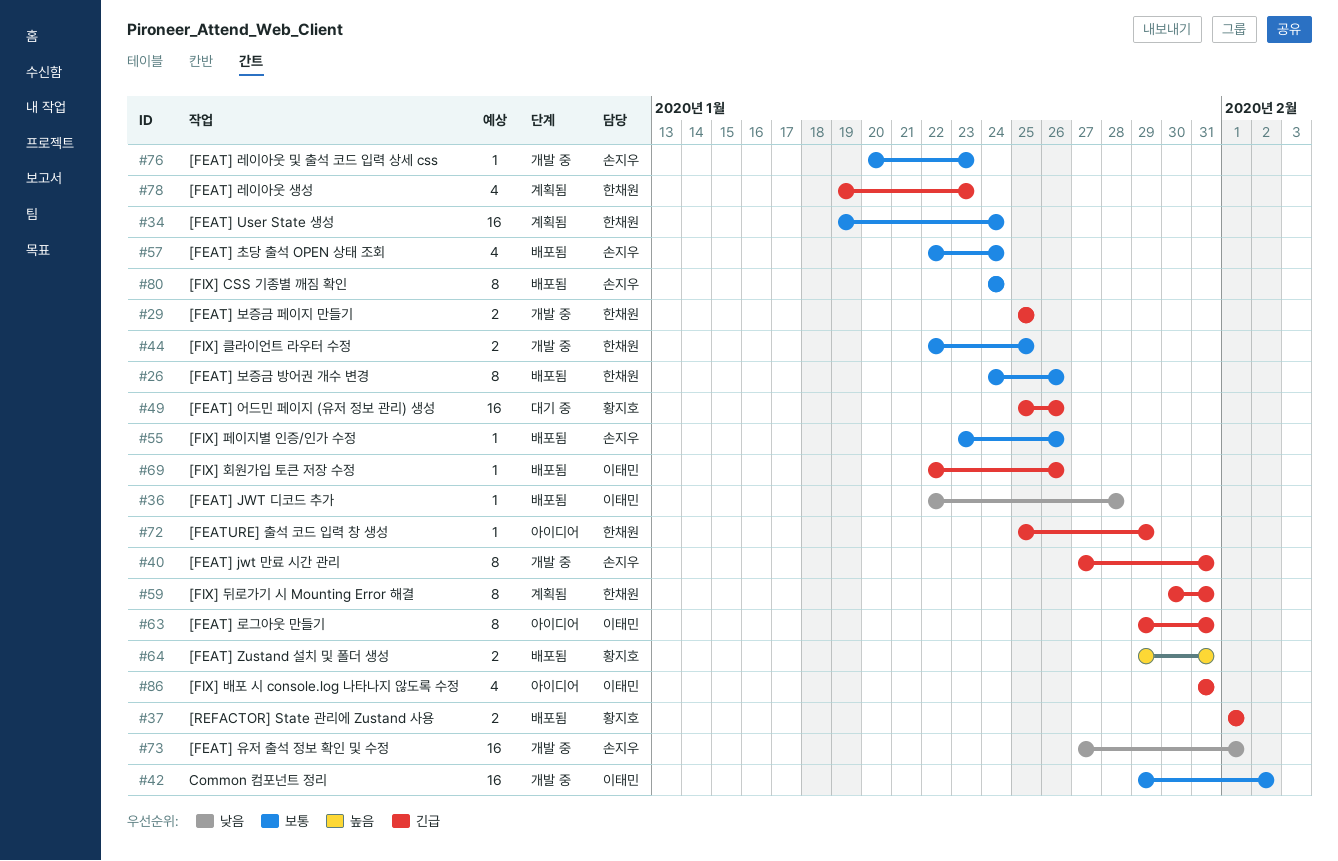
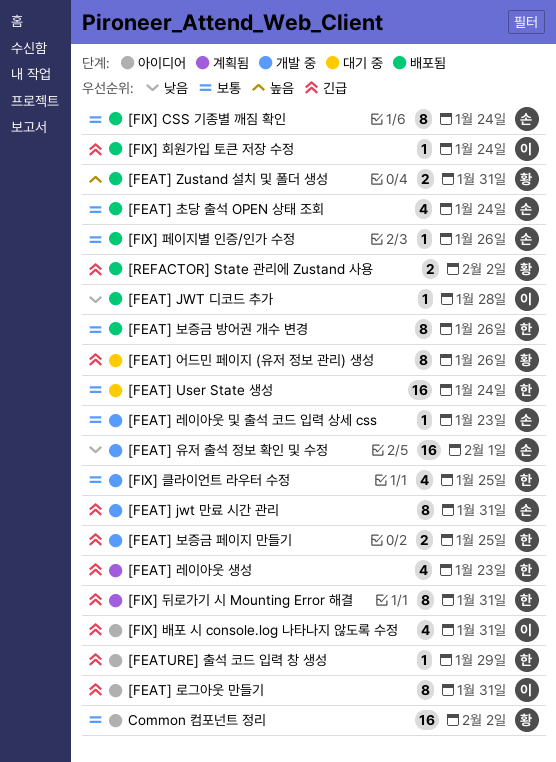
[FEAT] User State 생성, status: 계획됨 -> 대기 중
[FEAT] 어드민 페이지 (유저 정보 관리) 생성, estimate: 16 -> 8
[FIX] 클라이언트 라우터 수정, estimate: 2 -> 4
[FIX] 회원가입 토큰 저장 수정, due: Jan 26 -> Jan 24
[REFACTOR] State 관리에 Zustand 사용, due: Feb 1 -> Feb 2
Common 컴포넌트 정리, status: 개발 중 -> 아이디어
Common 컴포넌트 정리, owner: 이태민 -> 황지호

